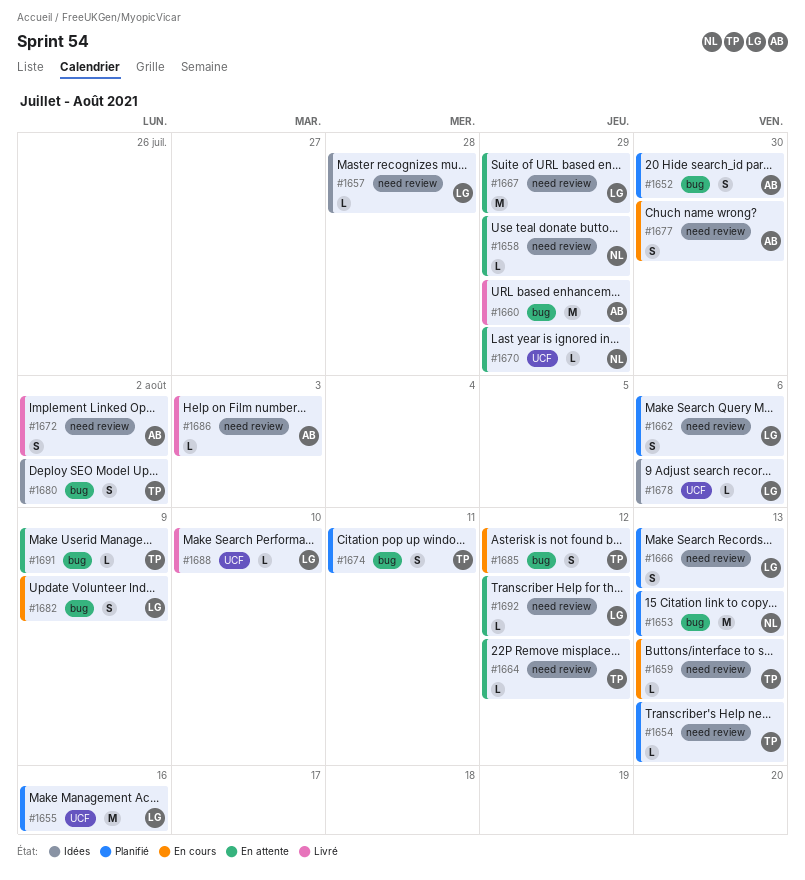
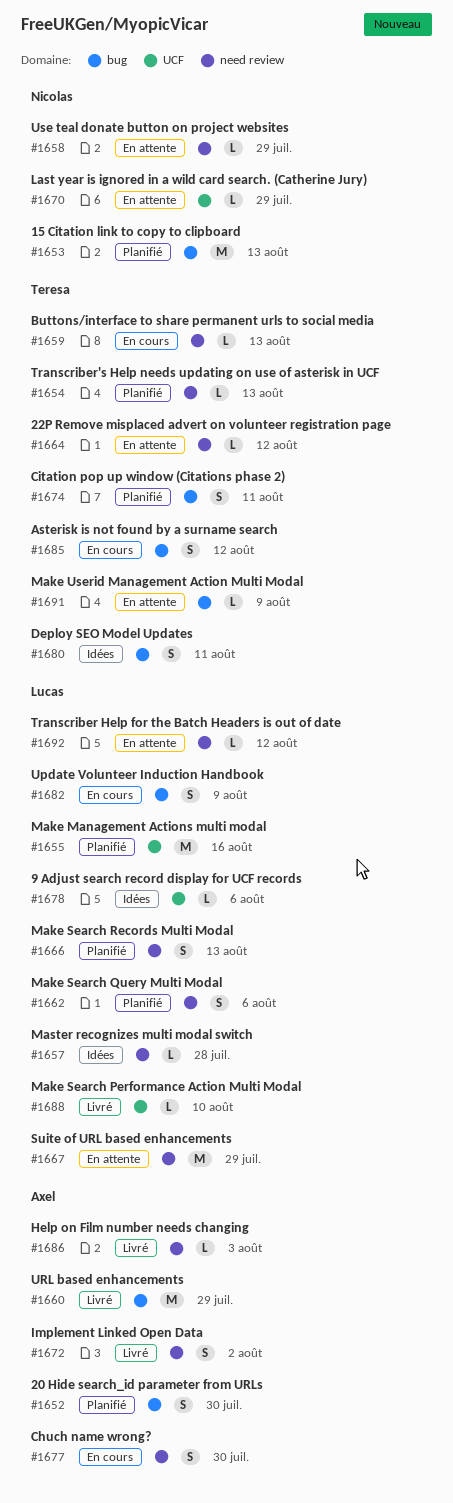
#1680, due: Aug 2 -> Aug 11

